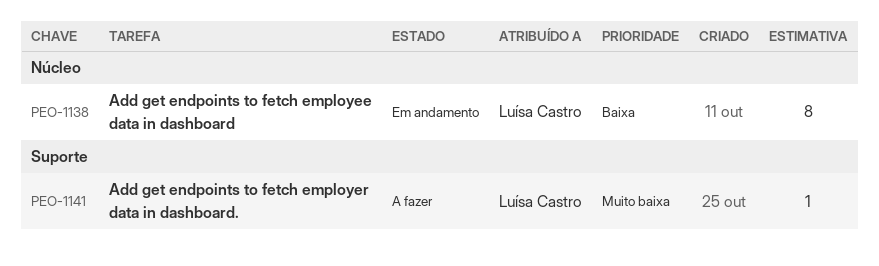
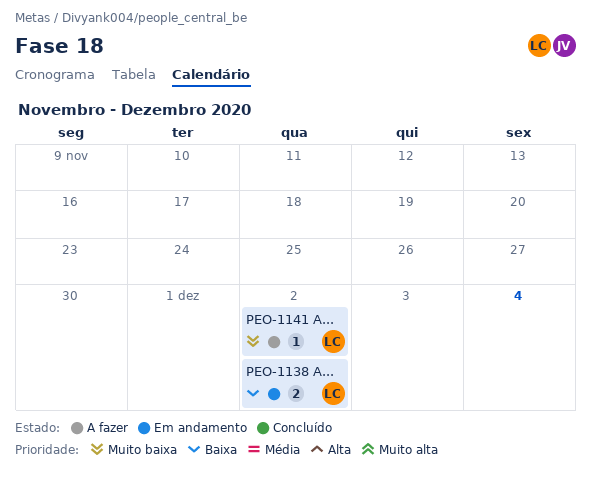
PEO-1138, estimate: 8 -> 2

